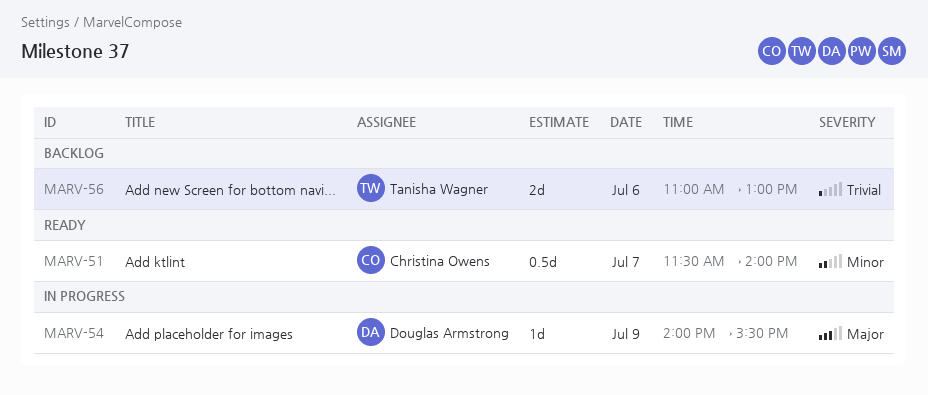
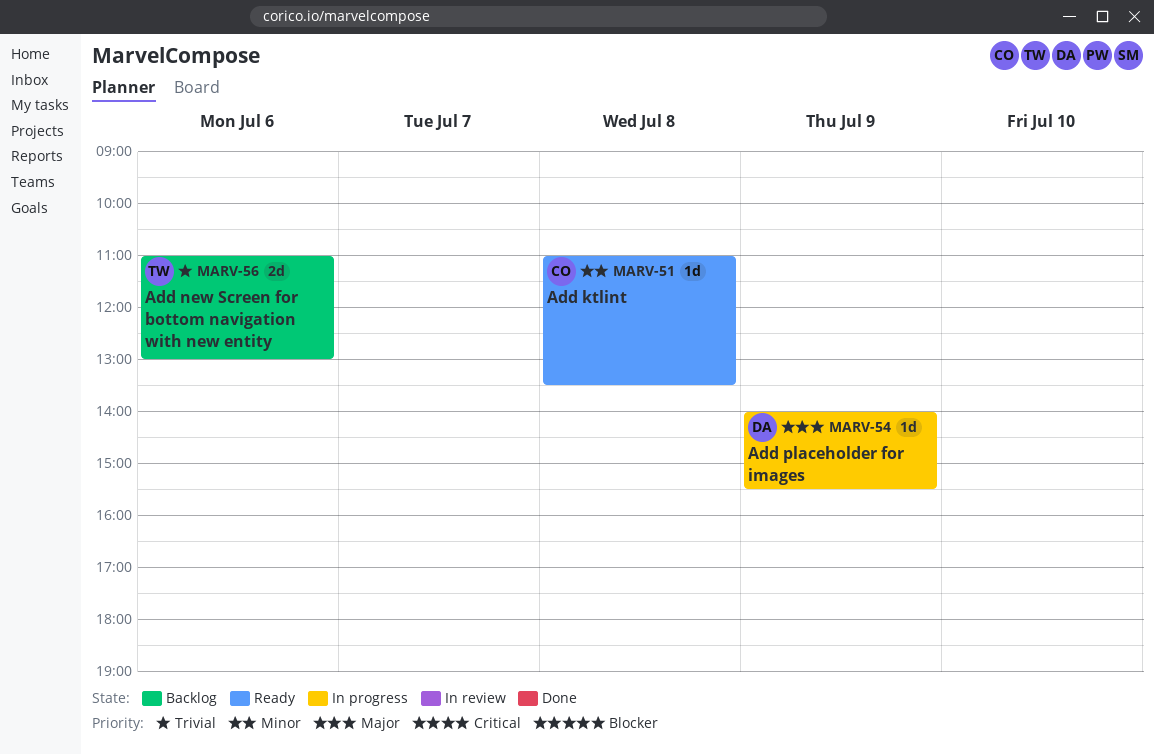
MARV-51, estimate: 0.5d -> 1d
MARV-51, day: Jul 7 -> Jul 8
MARV-51, begins: 11:30 -> 11:00
MARV-51, ends: 14:00 -> 13:30

